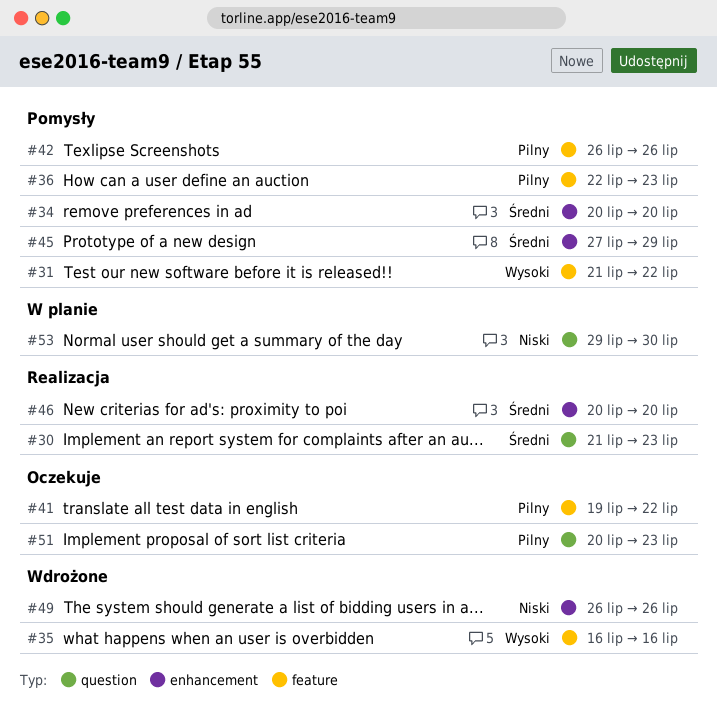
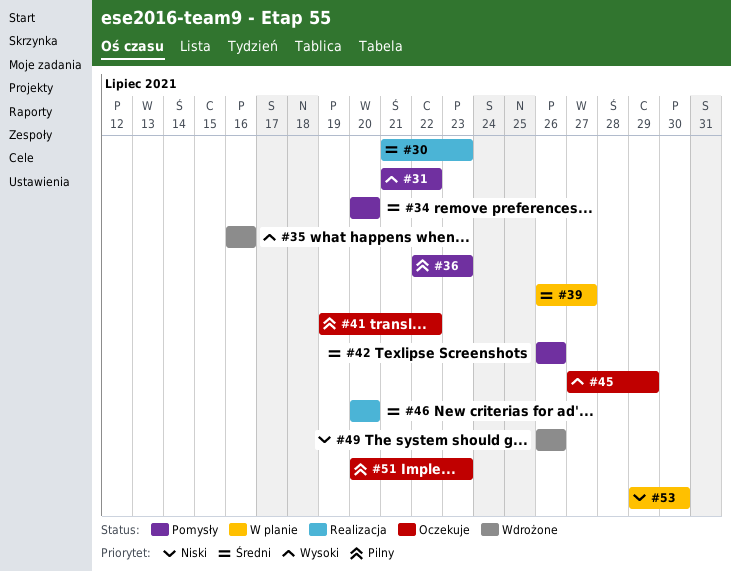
#39: none -> present
#42, priority: Pilny -> Średni
#45, status: Pomysły -> Oczekuje
#45, priority: Średni -> Wysoki

